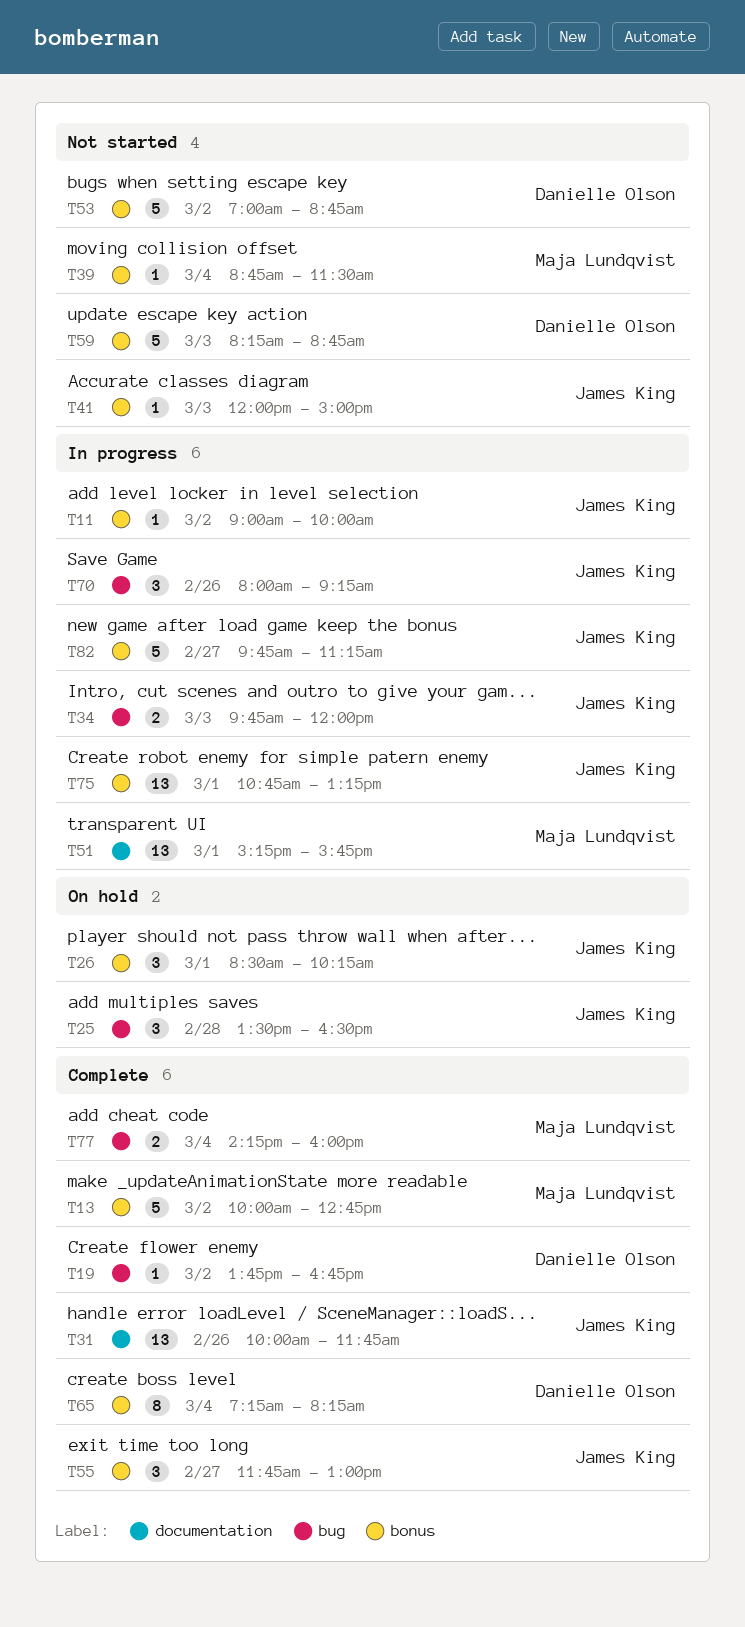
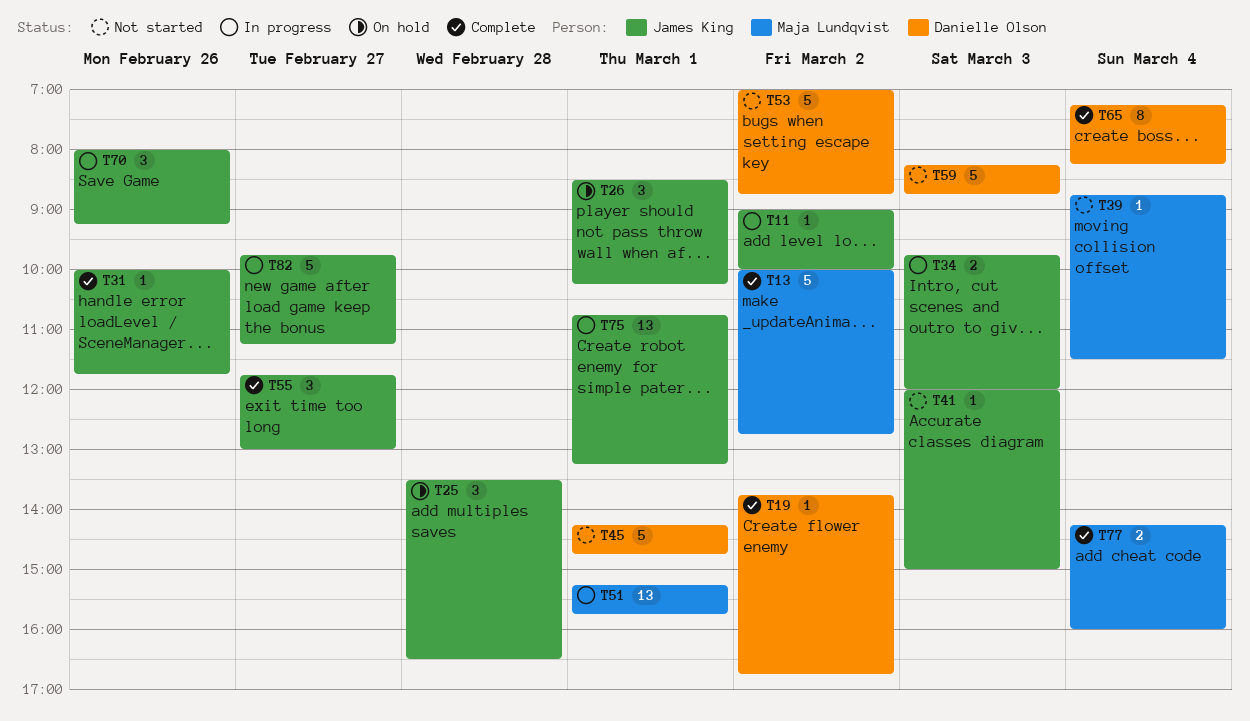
T31, estimate: 13 -> 1
T45: none -> present

